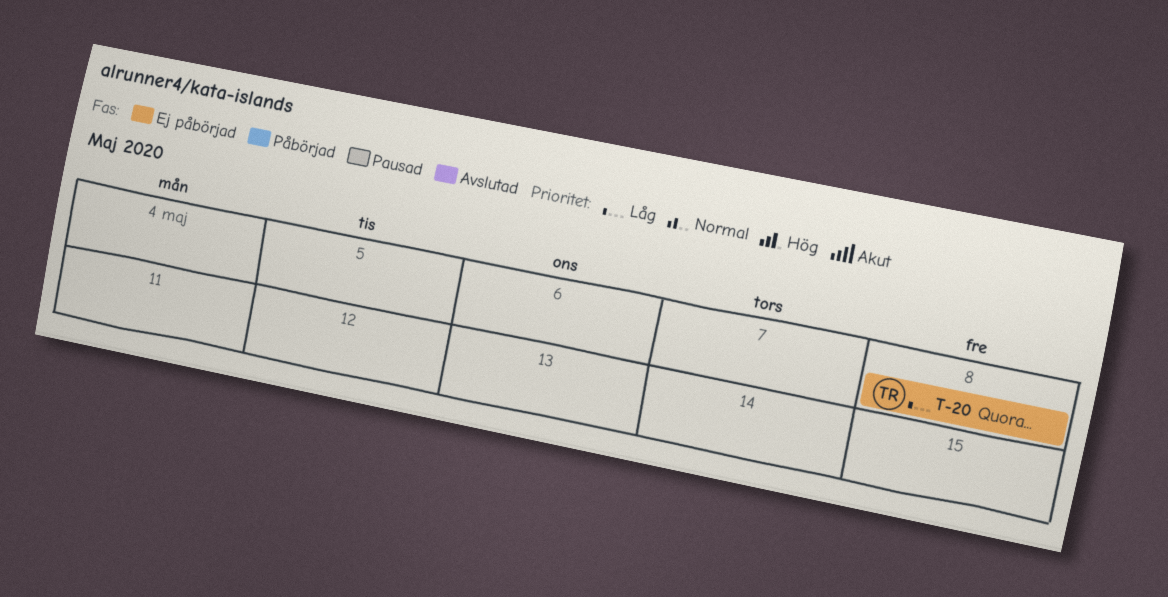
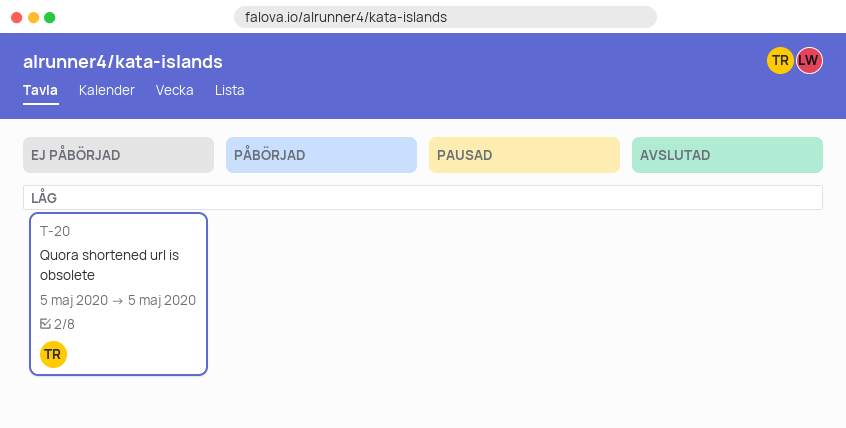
T-20, start: May 8 -> May 5
T-20, due: May 8 -> May 5

